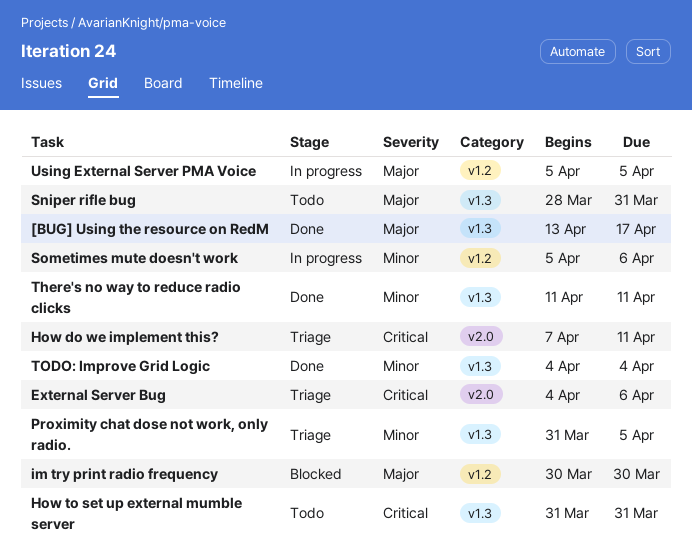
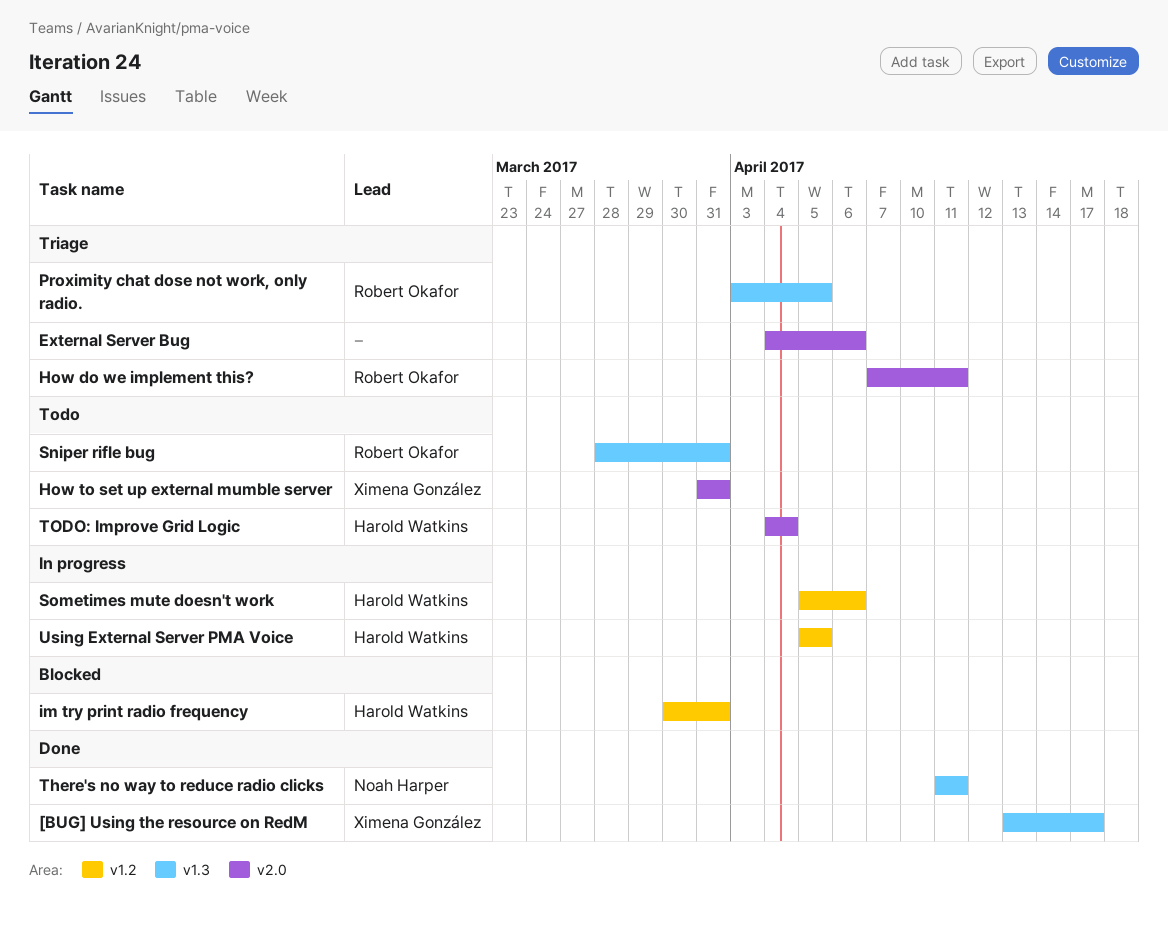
How to set up external mumble server, label: v1.3 -> v2.0
im try print radio frequency, due: Mar 30 -> Mar 31
Proximity chat dose not work, only radio., start: Mar 31 -> Apr 3
TODO: Improve Grid Logic, status: Done -> Todo
TODO: Improve Grid Logic, label: v1.3 -> v2.0

